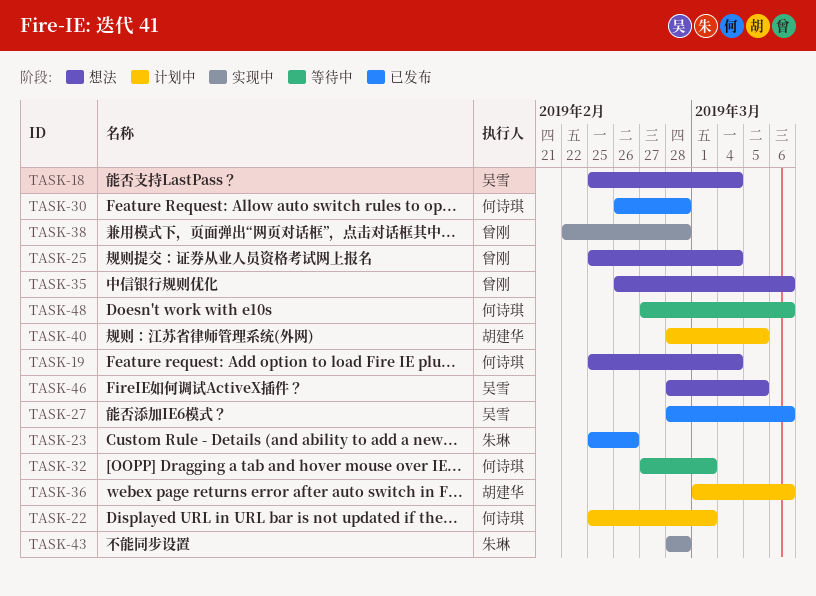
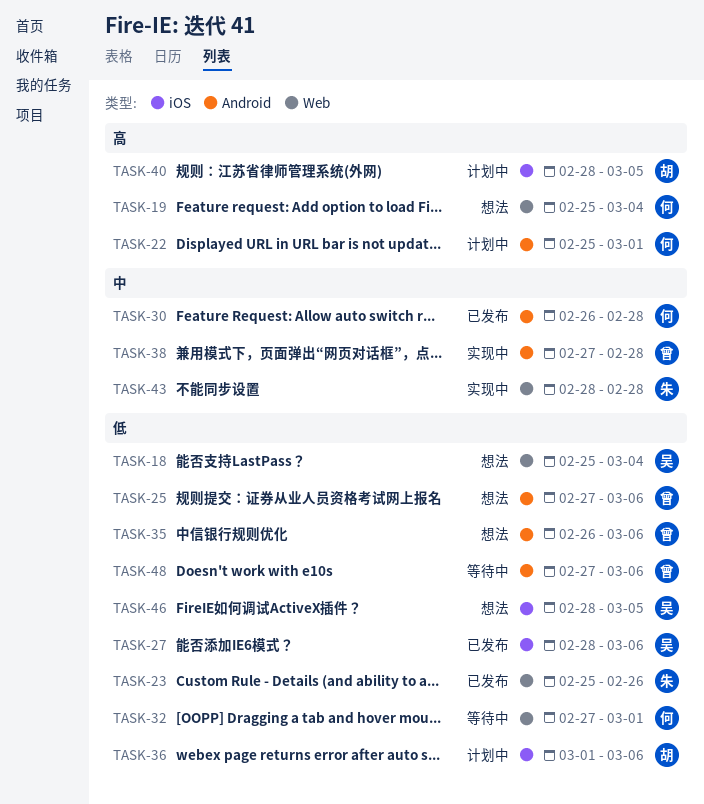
TASK-25, start: Feb 25 -> Feb 27
TASK-25, due: Mar 4 -> Mar 6
TASK-38, start: Feb 22 -> Feb 27
TASK-48, owner: 何诗琪 -> 曾刚

